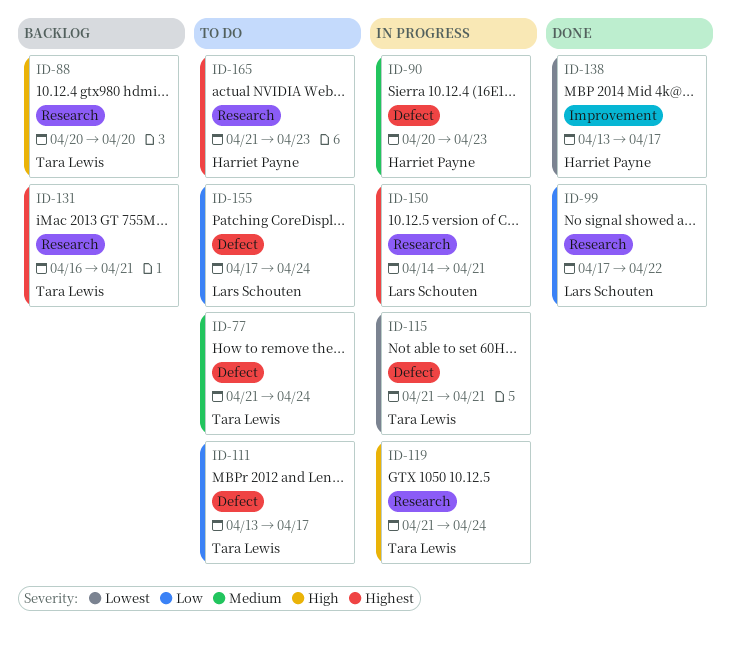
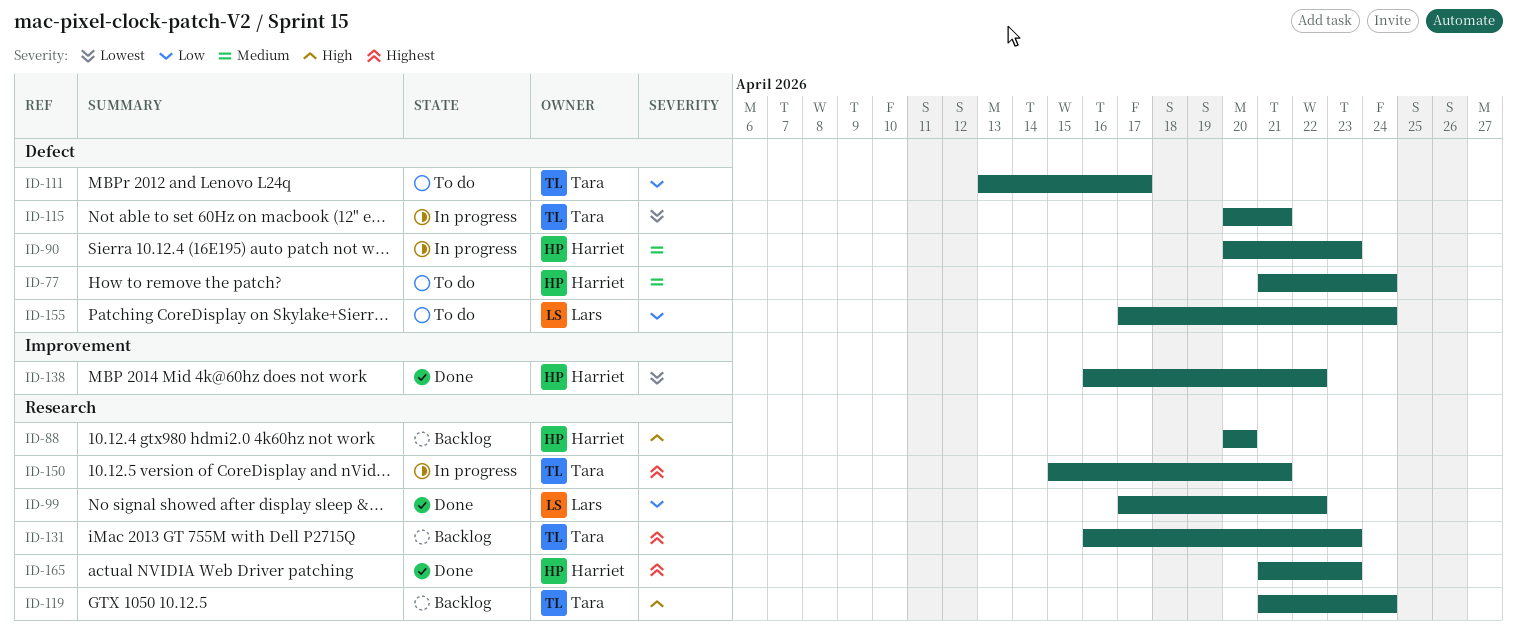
ID-77, owner: Tara Lewis -> Harriet Payne
ID-88, owner: Tara Lewis -> Harriet Payne
ID-115, start: Apr 21 -> Apr 20
ID-119, status: In progress -> Backlog
ID-131, due: Apr 21 -> Apr 23
ID-138, start: Apr 13 -> Apr 16
ID-138, due: Apr 17 -> Apr 22
ID-150, owner: Lars Schouten -> Tara Lewis
ID-150, start: Apr 14 -> Apr 15
ID-165, status: To do -> Done

